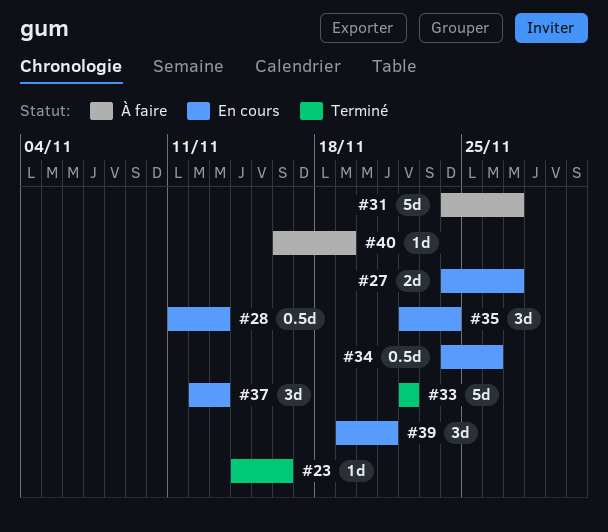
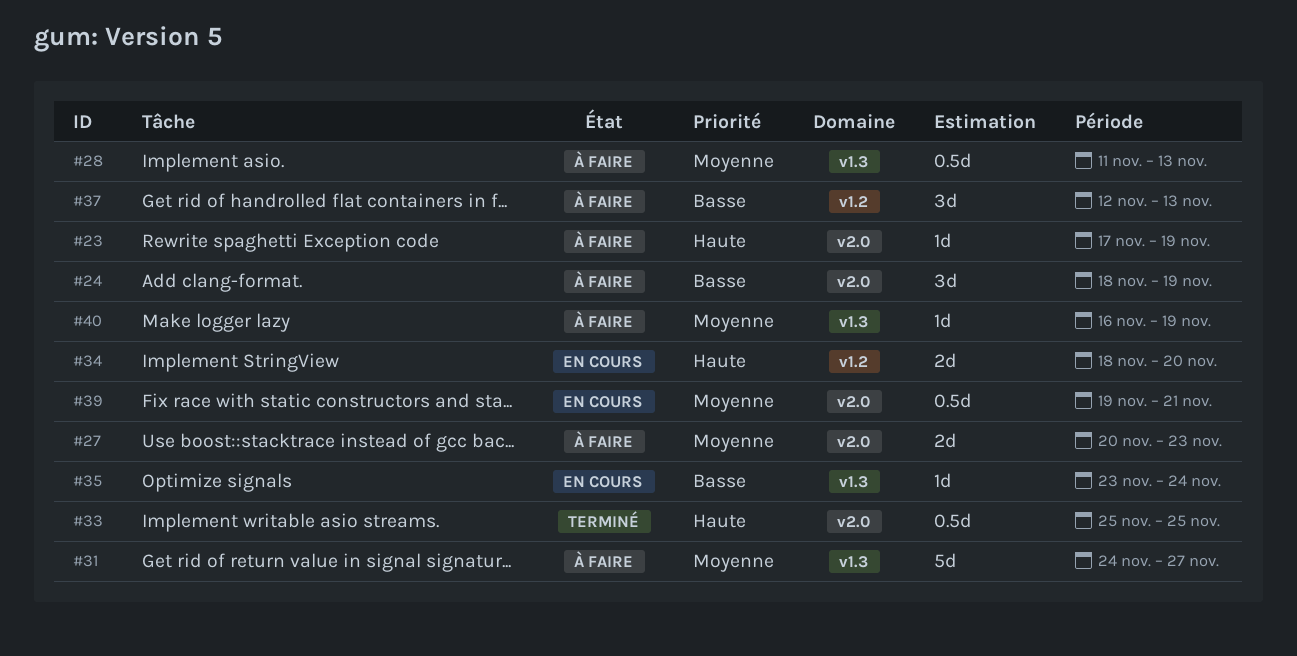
#23, status: Terminé -> À faire
#23, start: Nov 14 -> Nov 17
#23, due: Nov 16 -> Nov 19
#24: none -> present
#27, status: En cours -> À faire
#27, start: Nov 24 -> Nov 20
#27, due: Nov 27 -> Nov 23
#28, status: En cours -> À faire
#33, estimate: 5d -> 0.5d
#33, start: Nov 22 -> Nov 25
#33, due: Nov 22 -> Nov 25
#34, estimate: 0.5d -> 2d
#34, start: Nov 24 -> Nov 18
#34, due: Nov 26 -> Nov 20
#35, estimate: 3d -> 1d
#35, start: Nov 22 -> Nov 23
#37, status: En cours -> À faire
#39, estimate: 3d -> 0.5d

